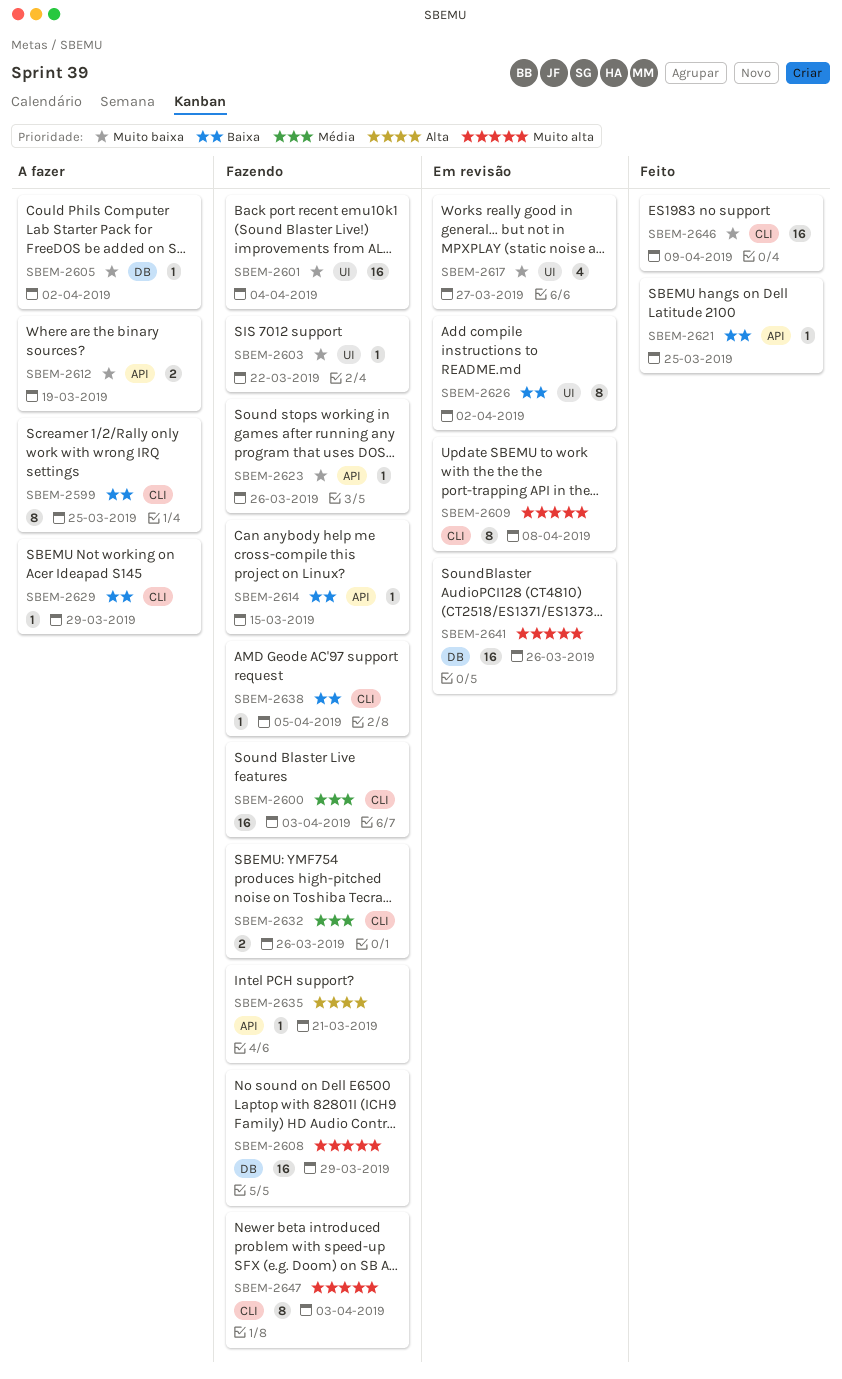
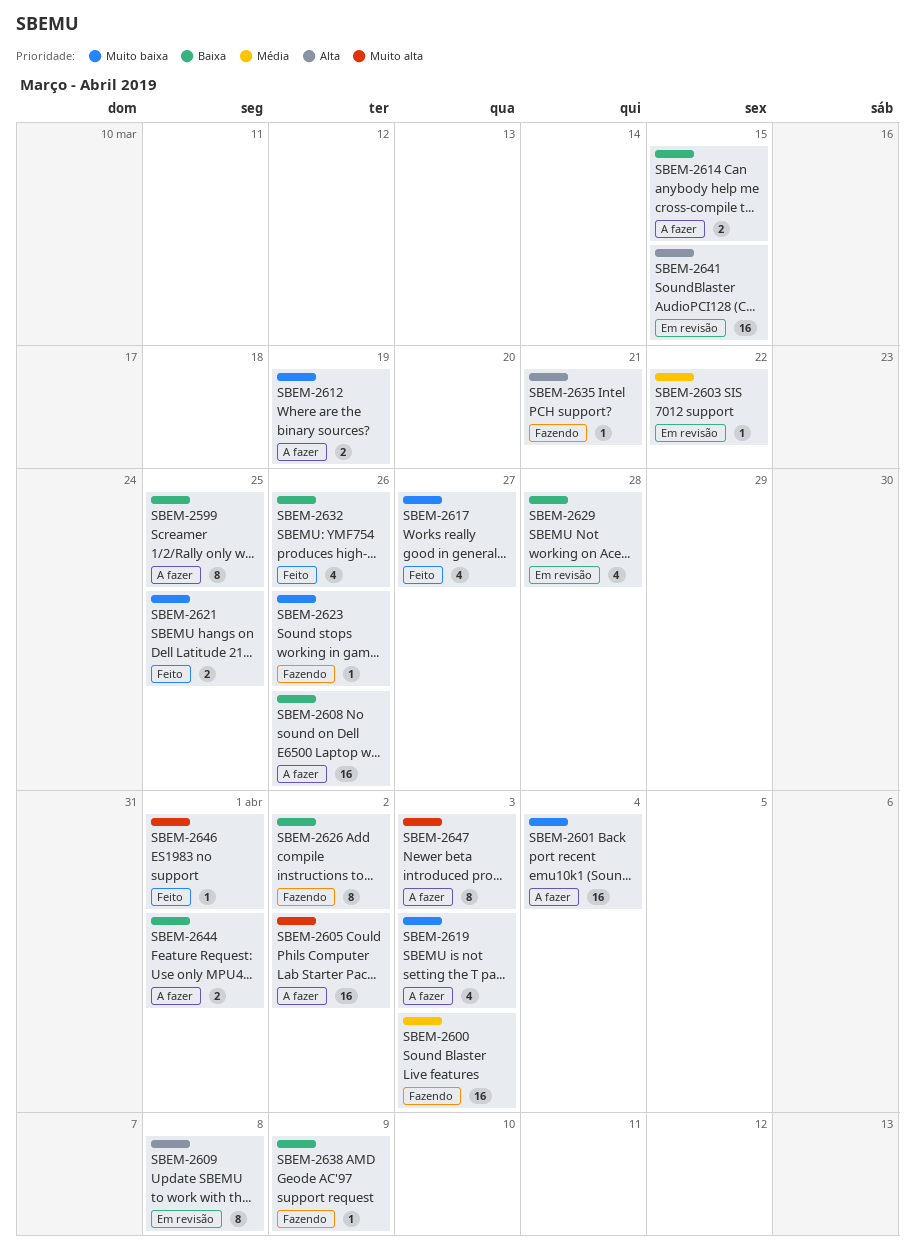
SBEM-2601, status: Fazendo -> A fazer
SBEM-2603, status: Fazendo -> Em revisão
SBEM-2603, priority: Muito baixa -> Média
SBEM-2605, priority: Muito baixa -> Muito alta
SBEM-2605, estimate: 1 -> 16
SBEM-2608, status: Fazendo -> A fazer
SBEM-2608, priority: Muito alta -> Baixa
SBEM-2608, due: Mar 29 -> Mar 26
SBEM-2609, priority: Muito alta -> Alta
SBEM-2614, status: Fazendo -> A fazer
SBEM-2614, estimate: 1 -> 2
SBEM-2617, status: Em revisão -> Feito
SBEM-2619: none -> present
SBEM-2621, priority: Baixa -> Muito baixa
SBEM-2621, estimate: 1 -> 2
SBEM-2626, status: Em revisão -> Fazendo
SBEM-2629, status: A fazer -> Em revisão
SBEM-2629, estimate: 1 -> 4
SBEM-2629, due: Mar 29 -> Mar 28
SBEM-2632, status: Fazendo -> Feito
SBEM-2632, priority: Média -> Baixa
SBEM-2632, estimate: 2 -> 4
SBEM-2638, due: Apr 5 -> Apr 9
SBEM-2641, priority: Muito alta -> Alta
SBEM-2641, due: Mar 26 -> Mar 15
SBEM-2644: none -> present
SBEM-2646, priority: Muito baixa -> Muito alta
SBEM-2646, estimate: 16 -> 1
SBEM-2646, due: Apr 9 -> Apr 1
SBEM-2647, status: Fazendo -> A fazer

